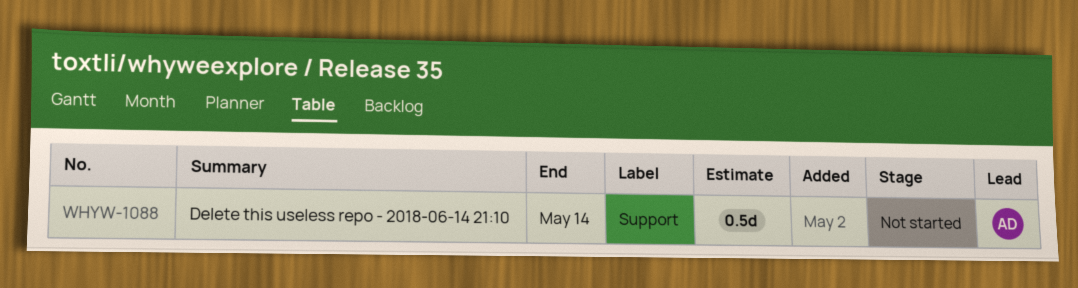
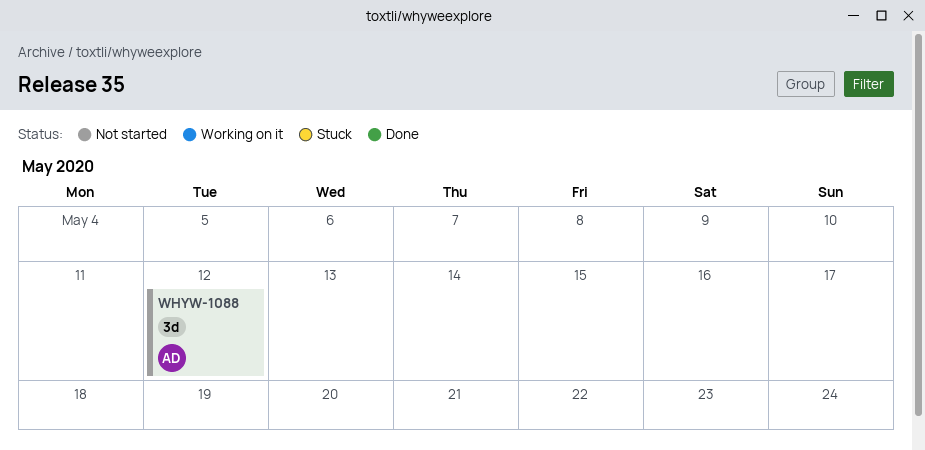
WHYW-1088, estimate: 0.5d -> 3d
WHYW-1088, due: May 14 -> May 12

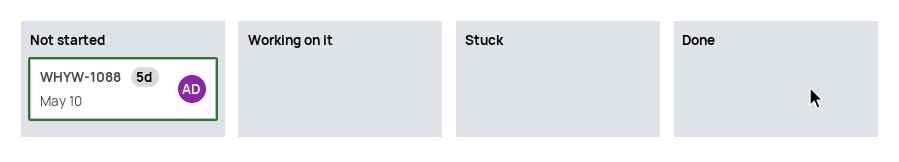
WHYW-1088, estimate: 3d -> 5d
WHYW-1088, due: May 12 -> May 10

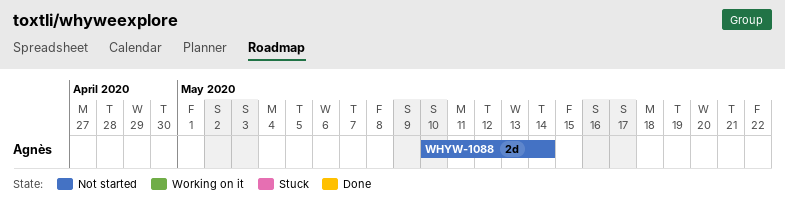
WHYW-1088, estimate: 5d -> 2d
WHYW-1088, due: May 10 -> May 14

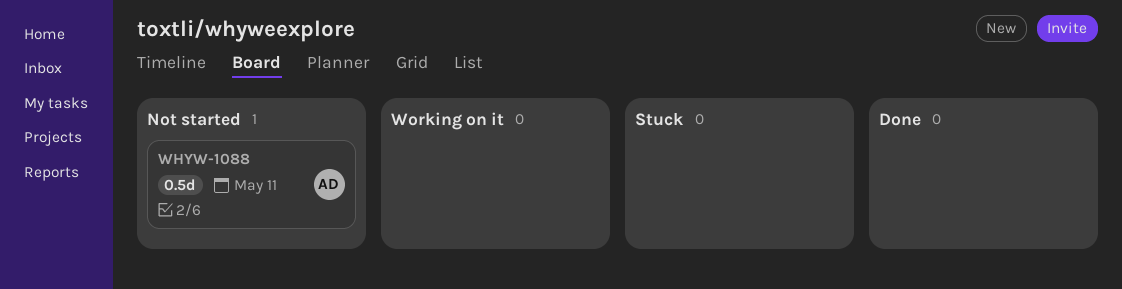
WHYW-1088, estimate: 2d -> 0.5d
WHYW-1088, due: May 14 -> May 11

